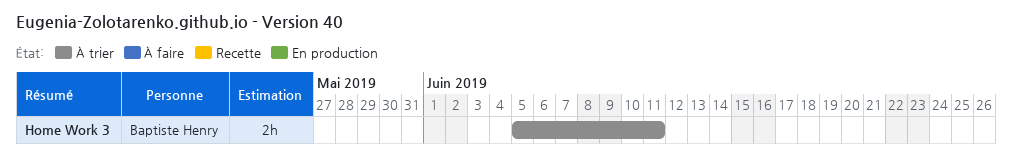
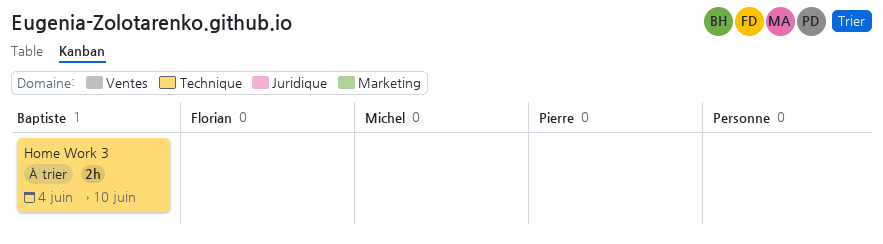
Home Work 3, start: Jun 5 -> Jun 4
Home Work 3, due: Jun 11 -> Jun 10

